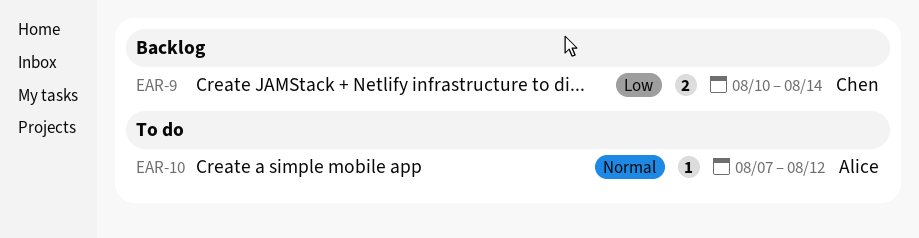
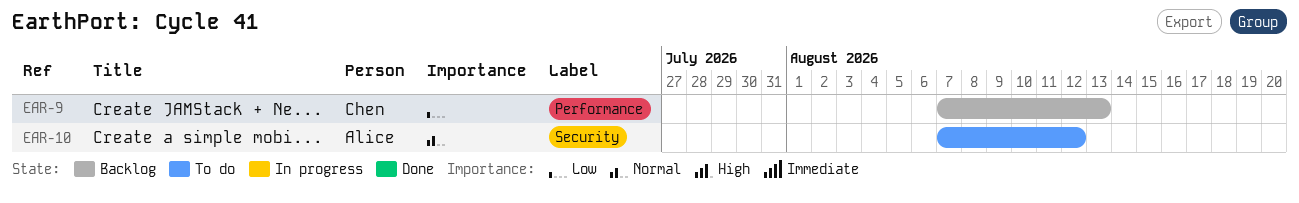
EAR-9, start: Aug 10 -> Aug 7
EAR-9, due: Aug 14 -> Aug 13

